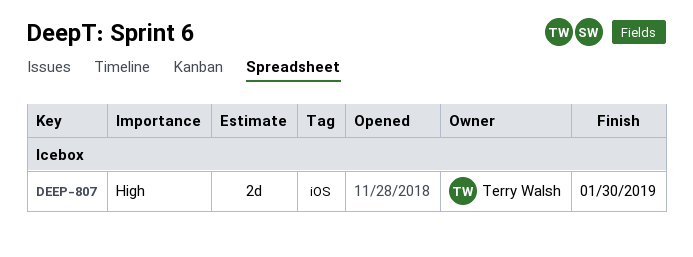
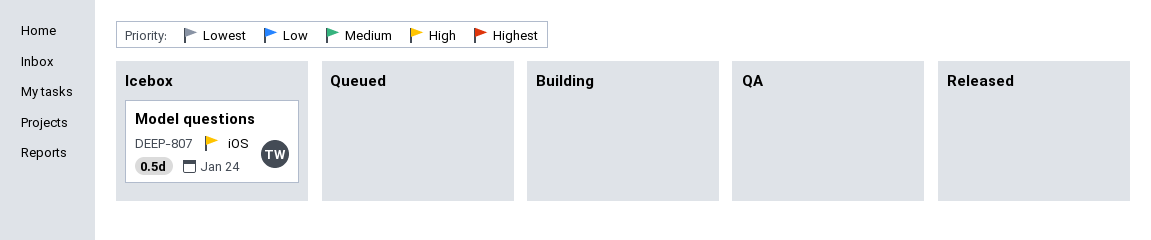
DEEP-807, estimate: 2d -> 0.5d
DEEP-807, due: Jan 30 -> Jan 24

